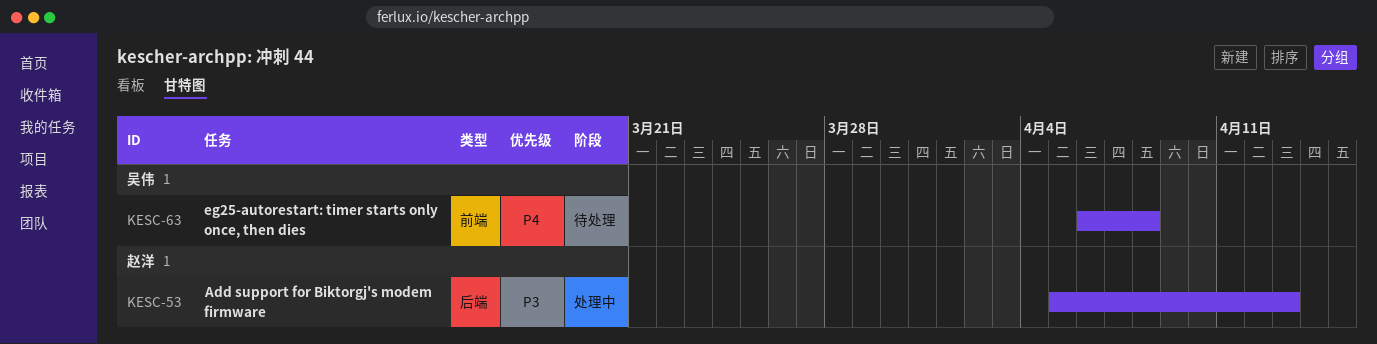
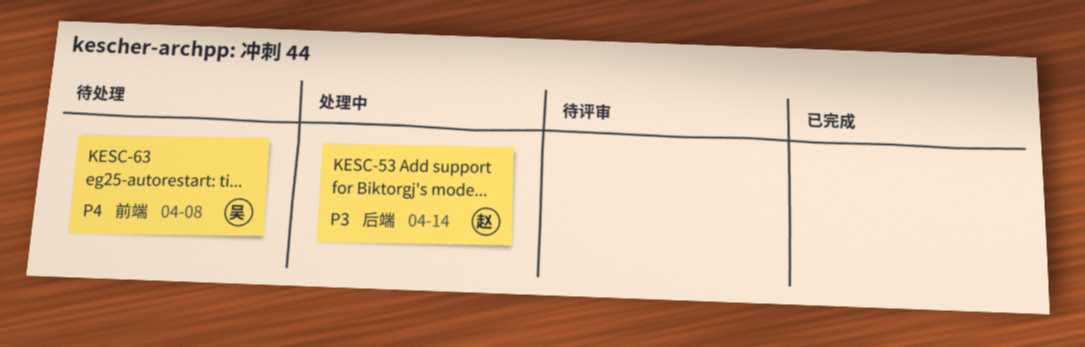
KESC-53, due: Apr 13 -> Apr 14

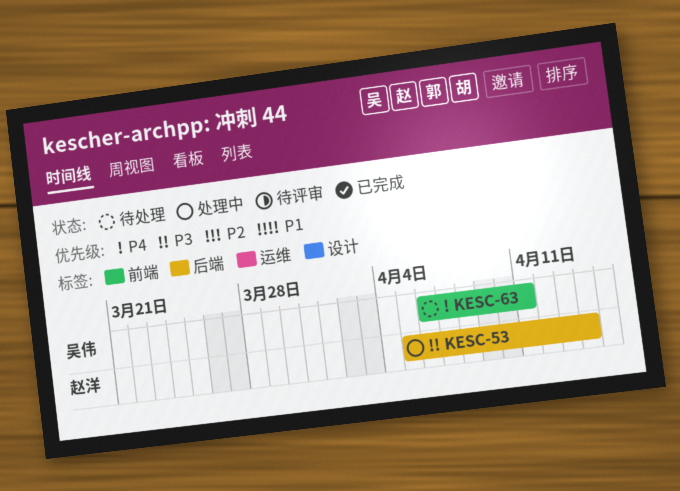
KESC-63, due: Apr 8 -> Apr 11

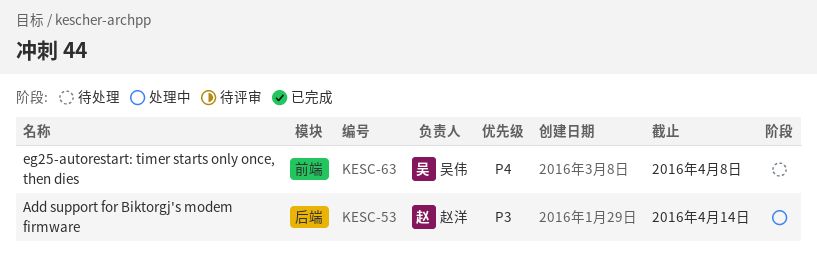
KESC-63, due: Apr 11 -> Apr 8

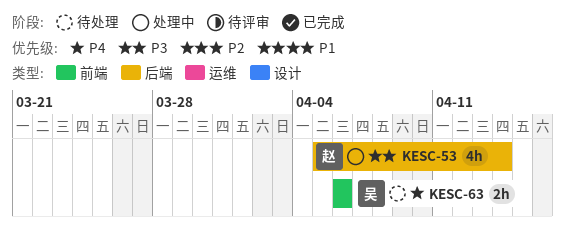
KESC-63, due: Apr 8 -> Apr 6

